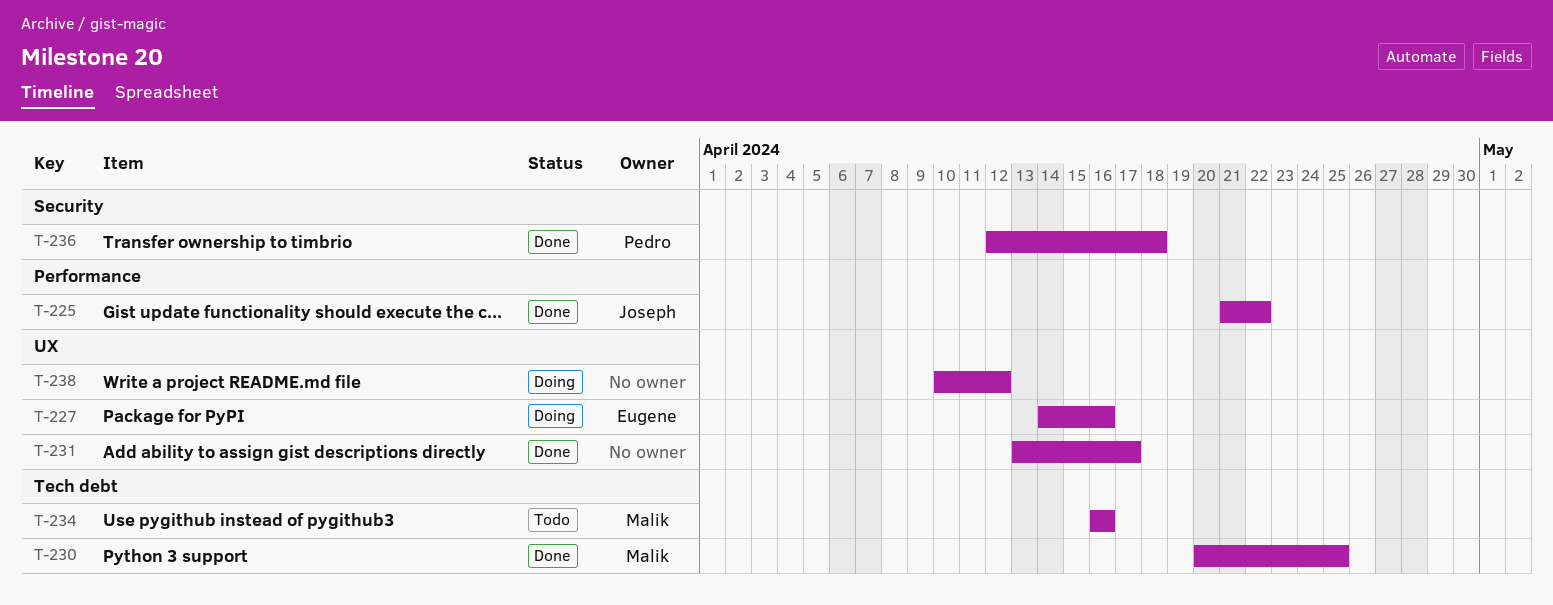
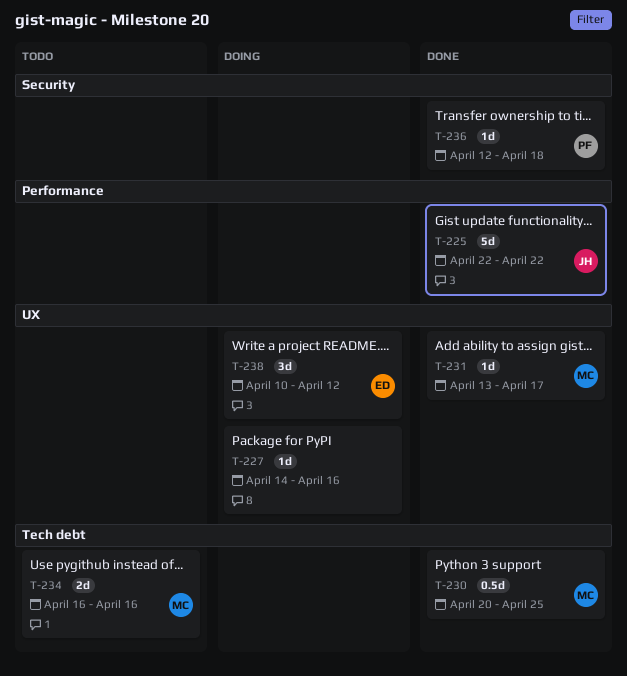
T-225, start: Apr 21 -> Apr 22
T-227, owner: Eugene -> none
T-231, owner: none -> Malik
T-238, owner: none -> Eugene

